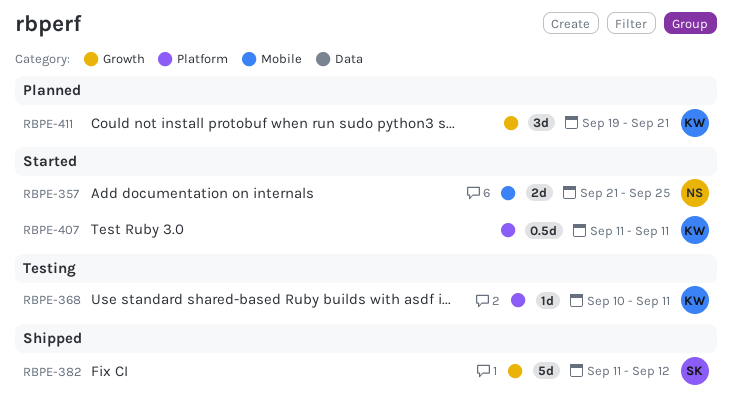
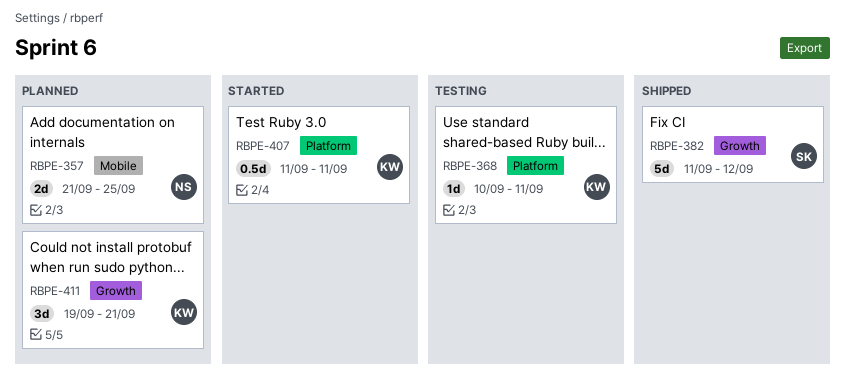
RBPE-357, status: Started -> Planned

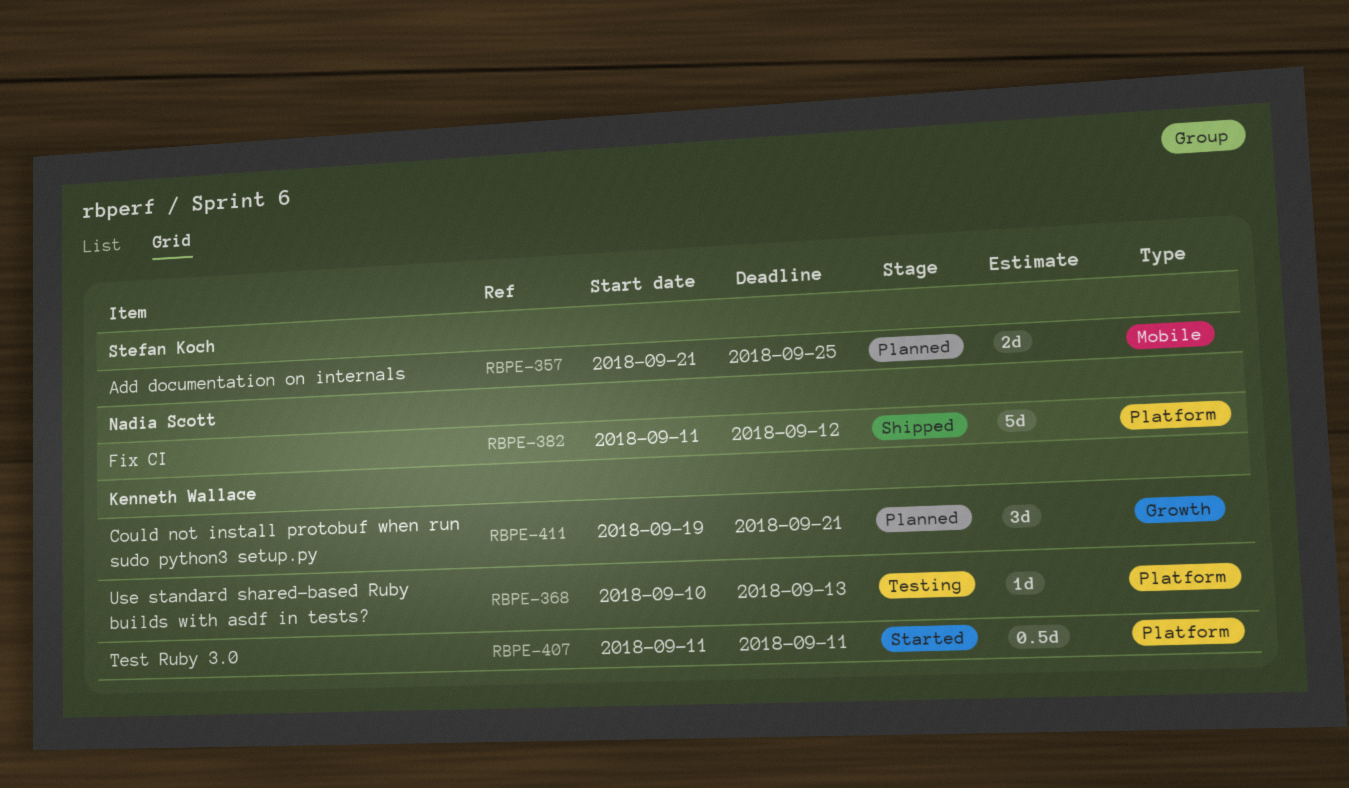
RBPE-357, owner: Nadia Scott -> Stefan Koch
RBPE-368, due: Sep 11 -> Sep 13
RBPE-382, owner: Stefan Koch -> Nadia Scott
RBPE-382, label: Growth -> Platform

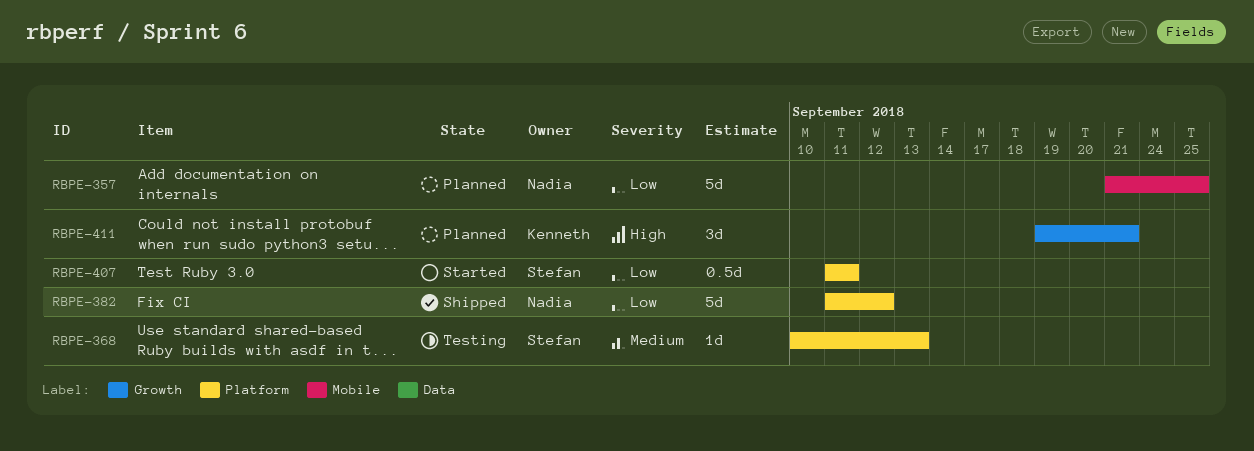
RBPE-357, owner: Stefan Koch -> Nadia Scott
RBPE-357, estimate: 2d -> 5d
RBPE-368, owner: Kenneth Wallace -> Stefan Koch
RBPE-407, owner: Kenneth Wallace -> Stefan Koch

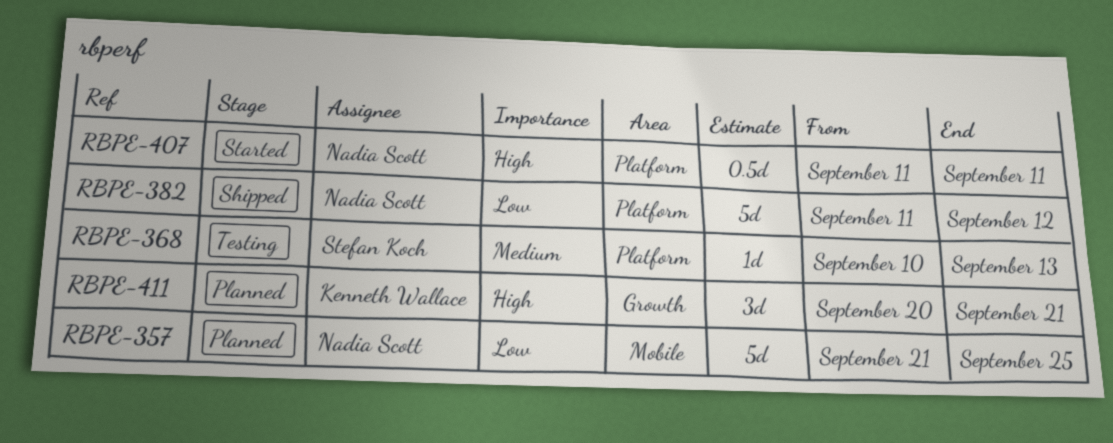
RBPE-407, owner: Stefan Koch -> Nadia Scott
RBPE-407, priority: Low -> High
RBPE-411, start: Sep 19 -> Sep 20

